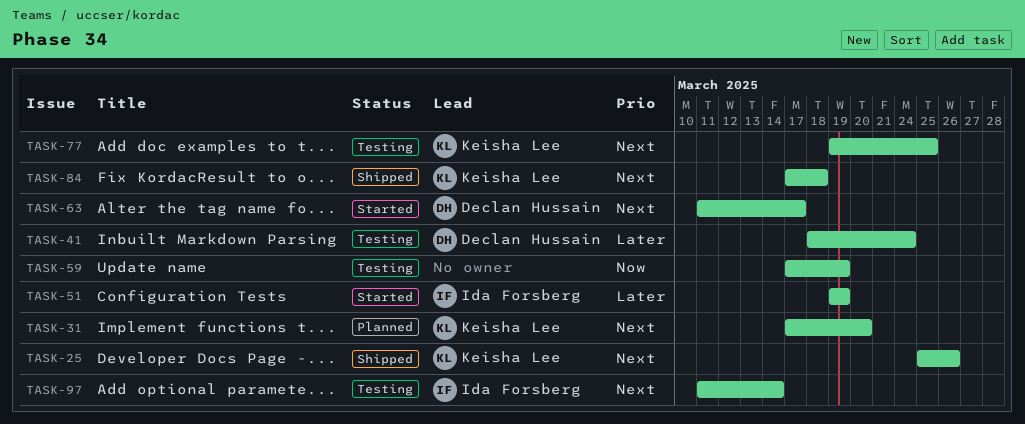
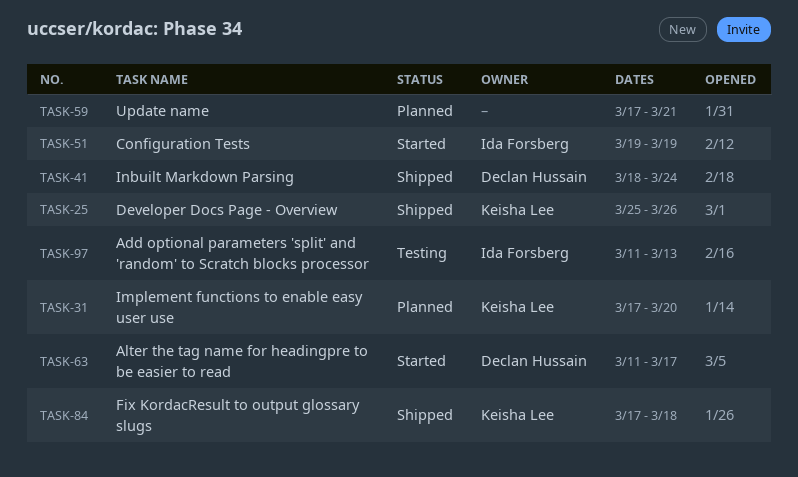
TASK-41, status: Testing -> Shipped
TASK-59, status: Testing -> Planned
TASK-59, due: Mar 19 -> Mar 21
TASK-77: present -> none
TASK-97, due: Mar 14 -> Mar 13

